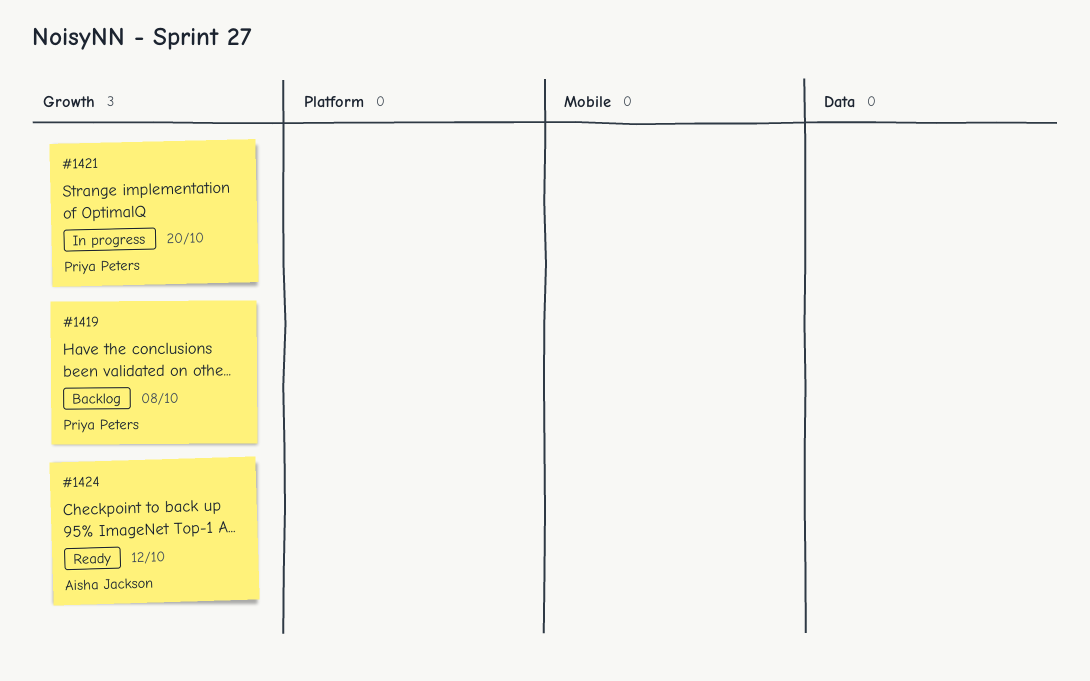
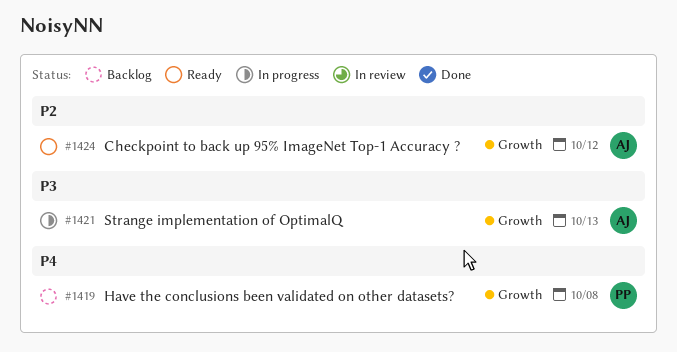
#1421, owner: Priya Peters -> Aisha Jackson
#1421, due: Oct 20 -> Oct 13

